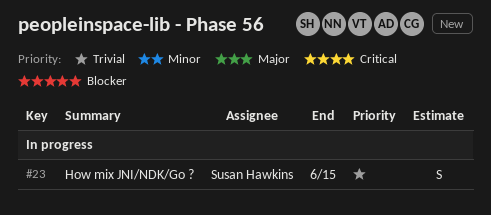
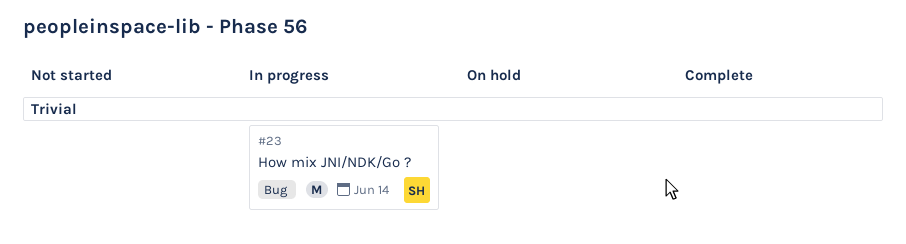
#23, estimate: S -> M
#23, due: Jun 15 -> Jun 14

